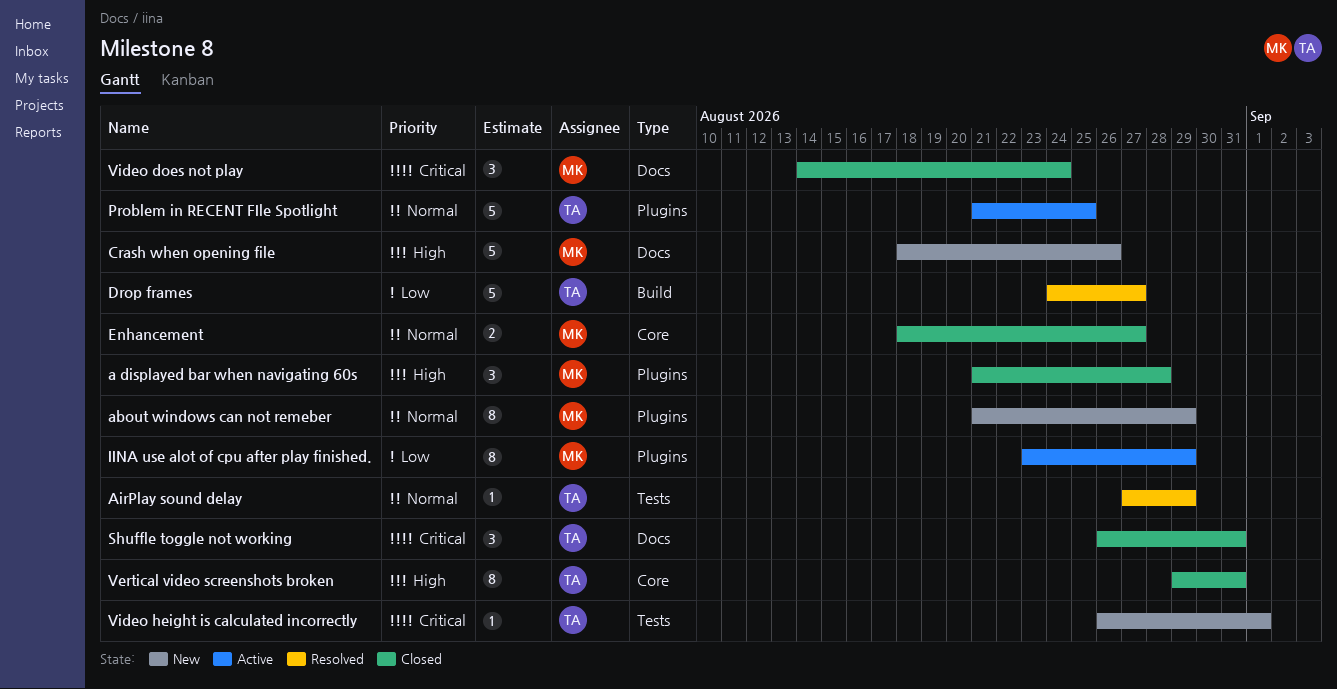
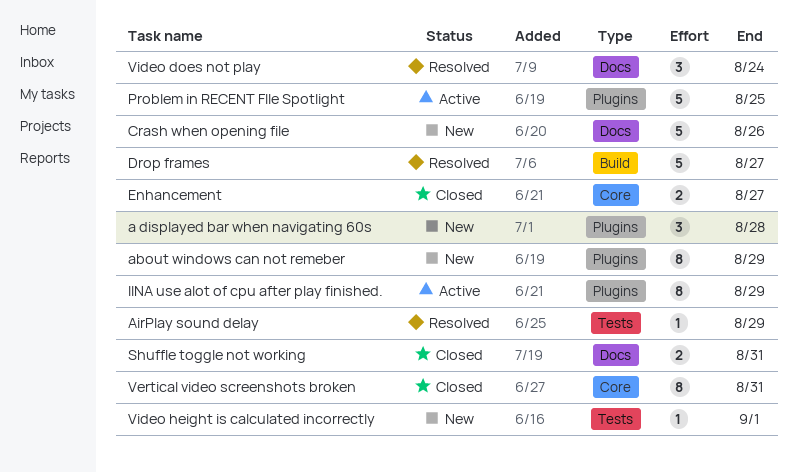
a displayed bar when navigating 60s, status: Closed -> New
Shuffle toggle not working, estimate: 3 -> 2
Video does not play, status: Closed -> Resolved

